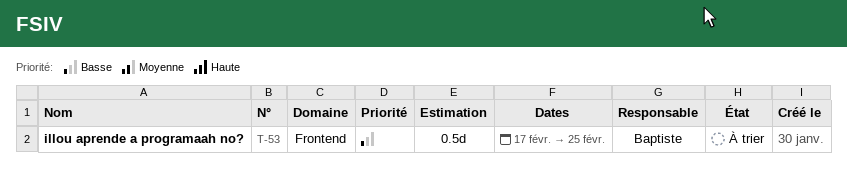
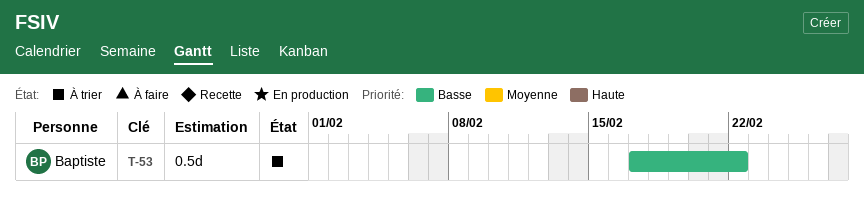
T-53, due: Feb 25 -> Feb 22

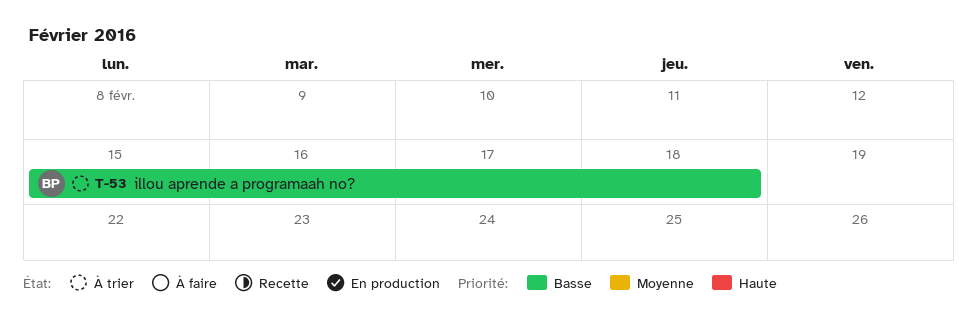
T-53, start: Feb 17 -> Feb 15
T-53, due: Feb 22 -> Feb 18

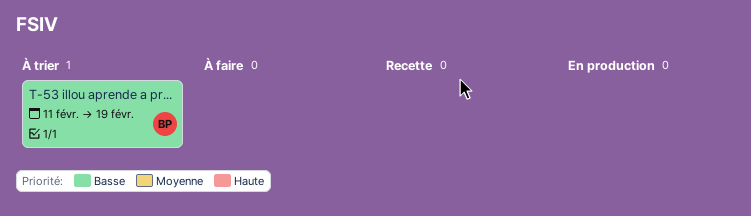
T-53, start: Feb 15 -> Feb 11
T-53, due: Feb 18 -> Feb 19

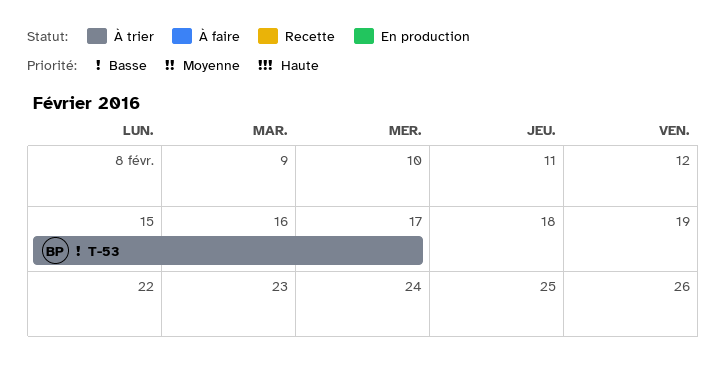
T-53, start: Feb 11 -> Feb 15
T-53, due: Feb 19 -> Feb 17

